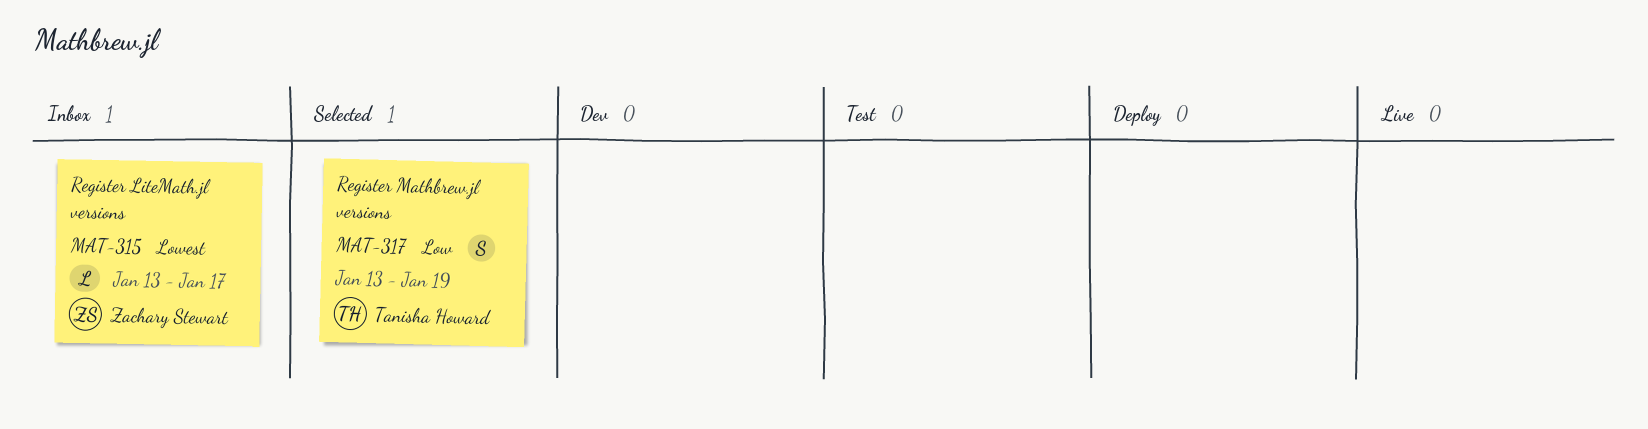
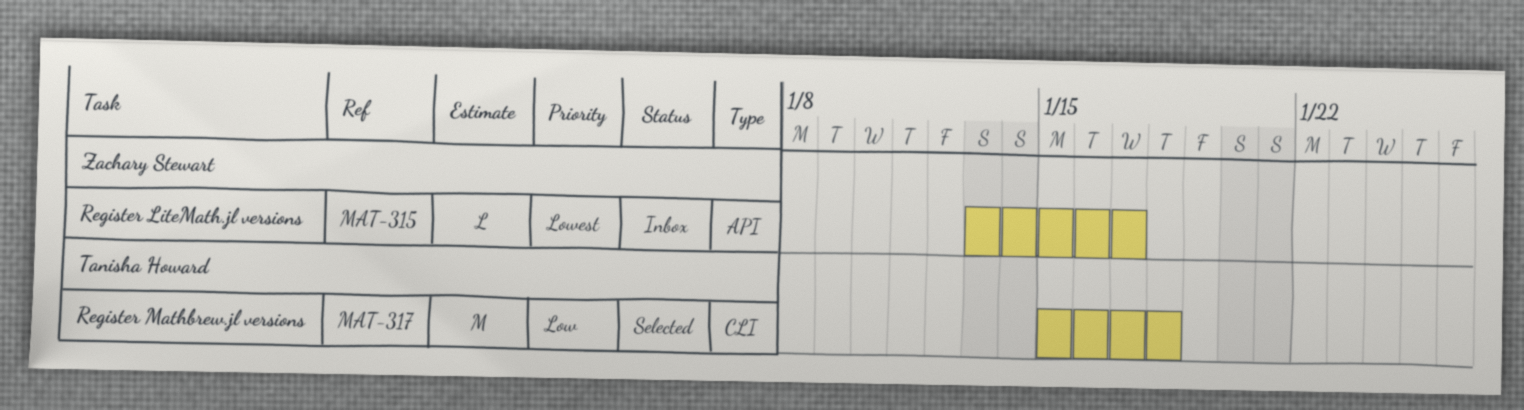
MAT-317, estimate: S -> M
MAT-317, start: Jan 13 -> Jan 15
MAT-317, due: Jan 19 -> Jan 18

